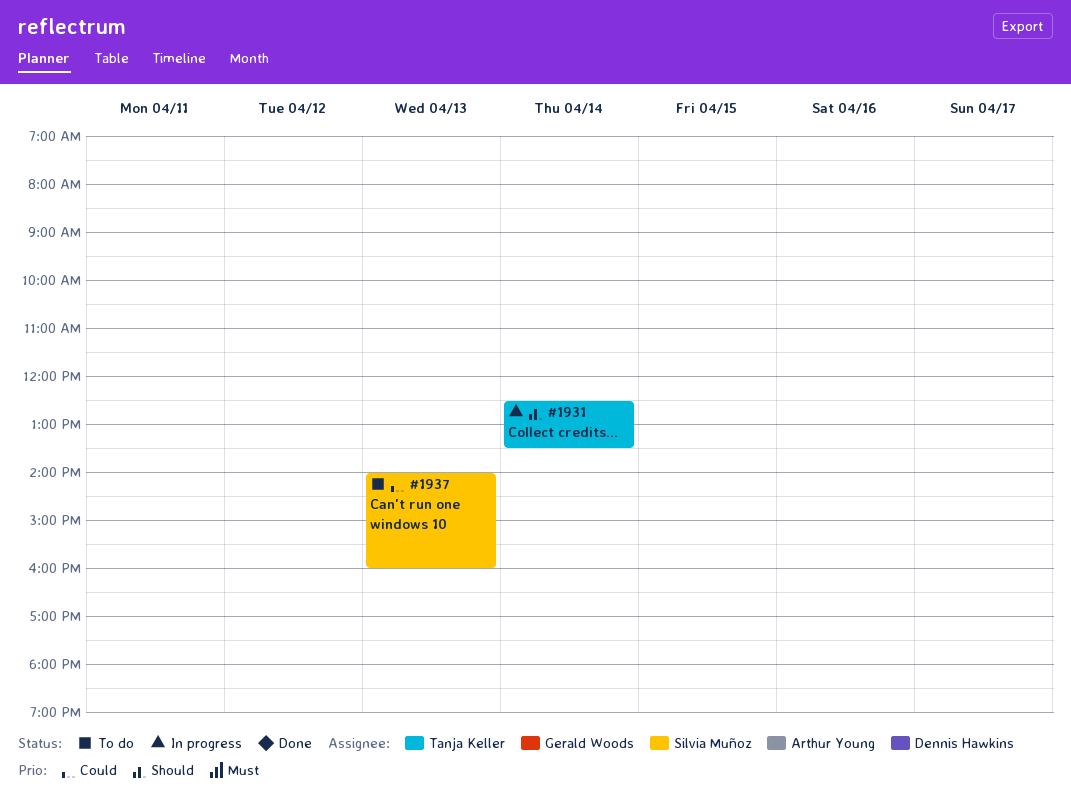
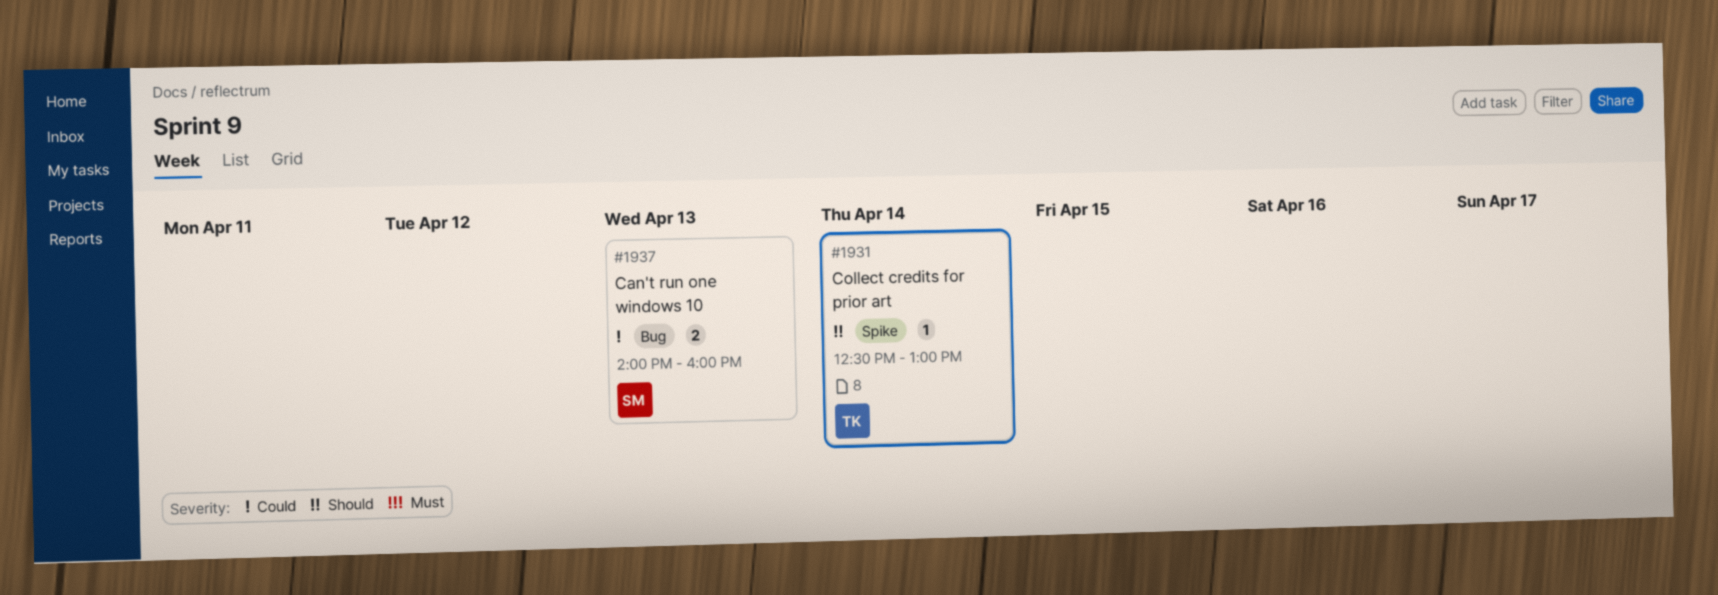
#1931, ends: 13:30 -> 13:00

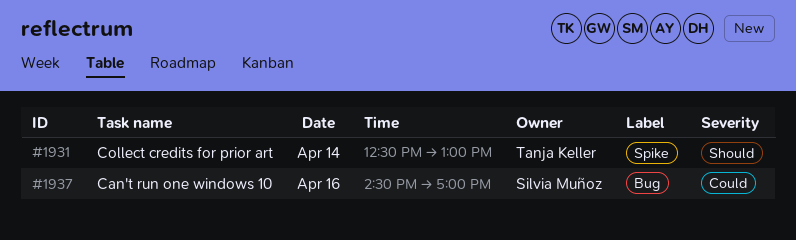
#1937, day: Apr 13 -> Apr 16
#1937, begins: 14:00 -> 14:30
#1937, ends: 16:00 -> 17:00

